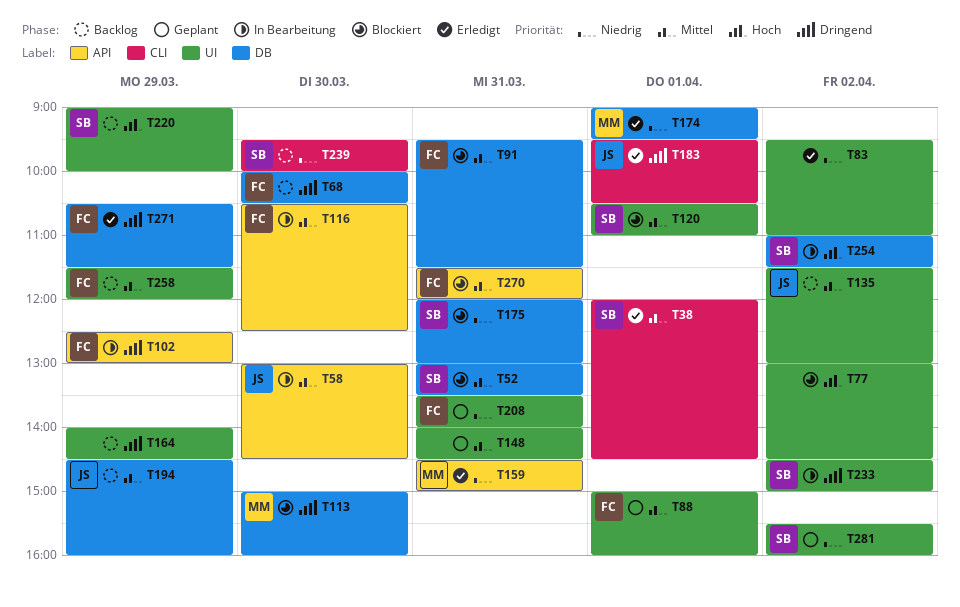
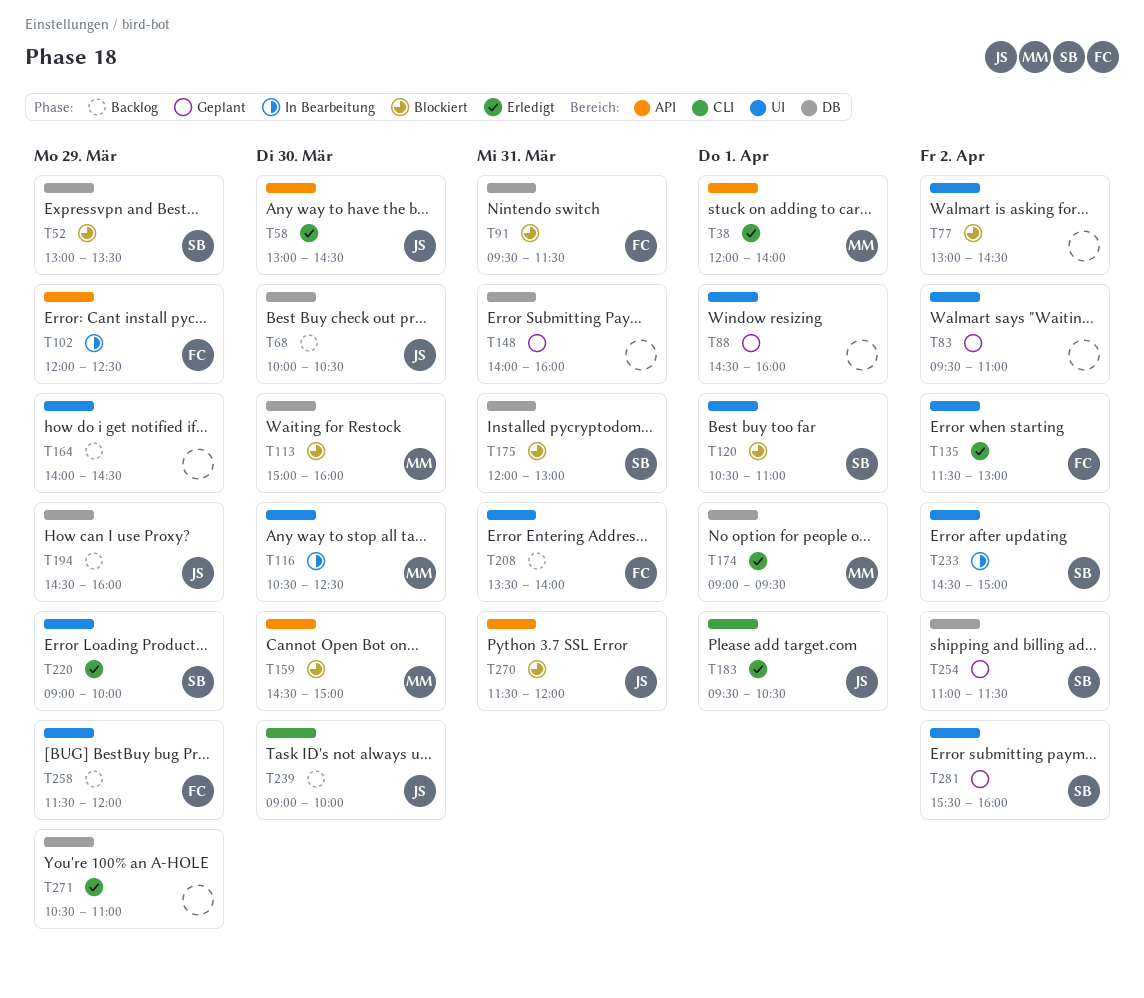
T38, owner: SB -> MM
T38, label: CLI -> API
T38, ends: 14:30 -> 14:00
T52, day: Mar 31 -> Mar 29
T58, status: In Bearbeitung -> Erledigt
T68, owner: FC -> JS
T83, status: Erledigt -> Geplant
T88, owner: FC -> none
T88, begins: 15:00 -> 14:30
T102, begins: 12:30 -> 12:00
T102, ends: 13:00 -> 12:30
T116, owner: FC -> MM
T116, label: API -> UI
T135, status: Backlog -> Erledigt
T135, owner: JS -> FC
T148, label: UI -> DB
T148, ends: 14:30 -> 16:00
T159, status: Erledigt -> Blockiert
T159, day: Mar 31 -> Mar 30
T208, status: Geplant -> Backlog
T220, status: Backlog -> Erledigt
T239, owner: SB -> JS
T239, begins: 09:30 -> 09:00
T254, status: In Bearbeitung -> Geplant
T270, owner: FC -> JS
T271, owner: FC -> none
T271, ends: 11:30 -> 11:00

